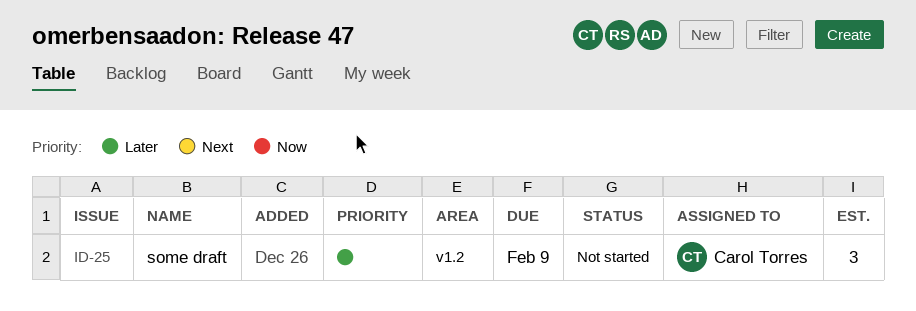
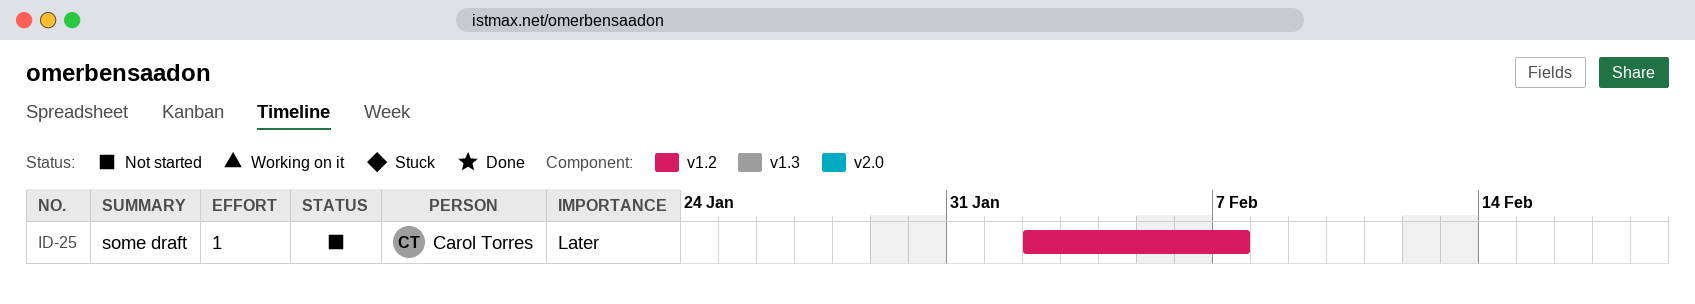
ID-25, estimate: 3 -> 1
ID-25, due: Feb 9 -> Feb 7

